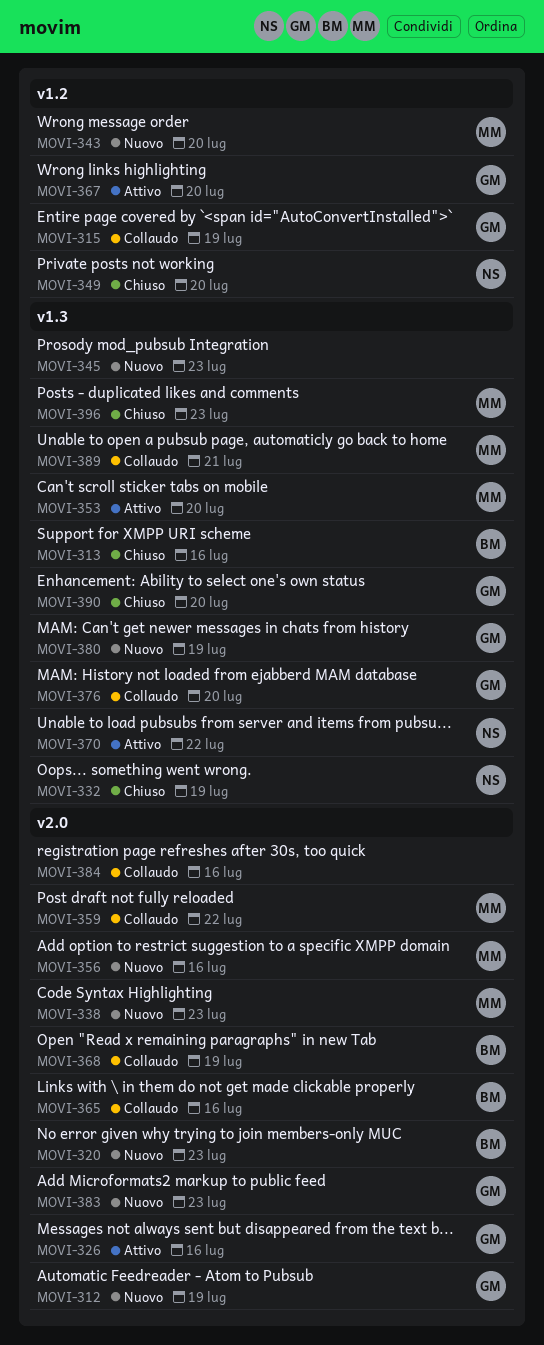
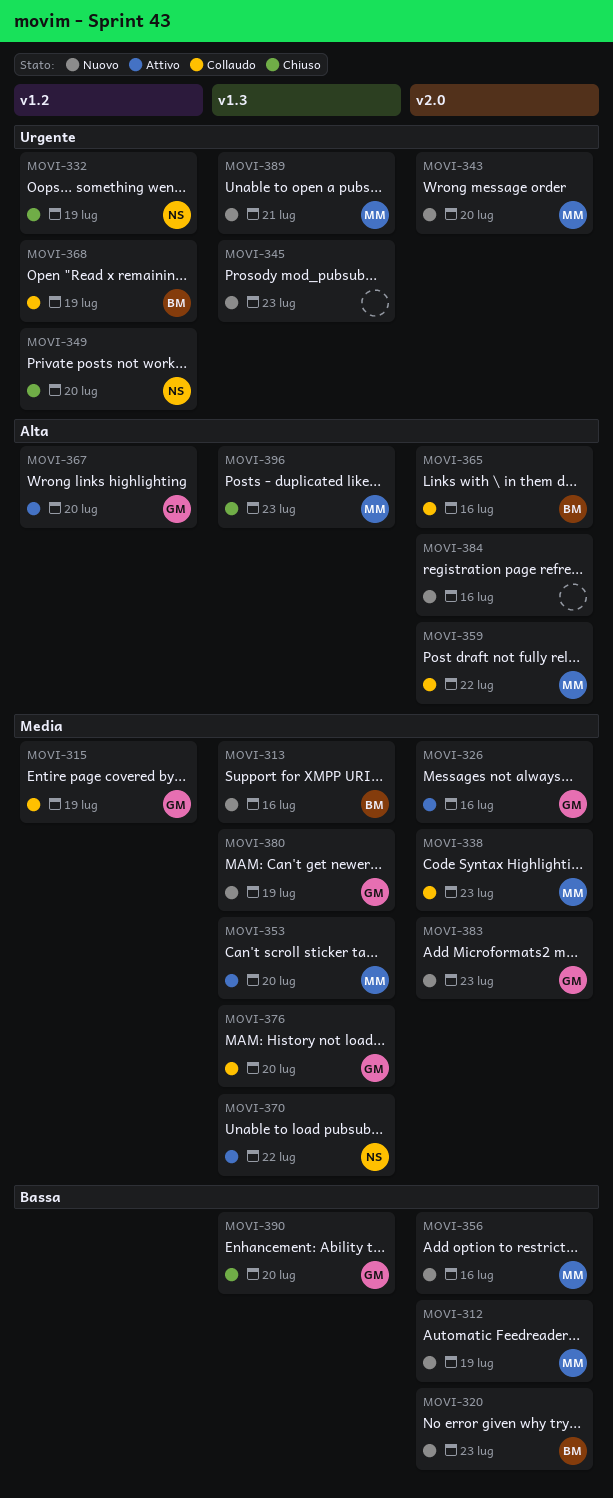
MOVI-312, owner: GM -> MM
MOVI-313, status: Chiuso -> Nuovo
MOVI-332, label: v1.3 -> v1.2
MOVI-338, status: Nuovo -> Collaudo
MOVI-343, label: v1.2 -> v2.0
MOVI-368, label: v2.0 -> v1.2
MOVI-384, status: Collaudo -> Nuovo
MOVI-389, status: Collaudo -> Nuovo

